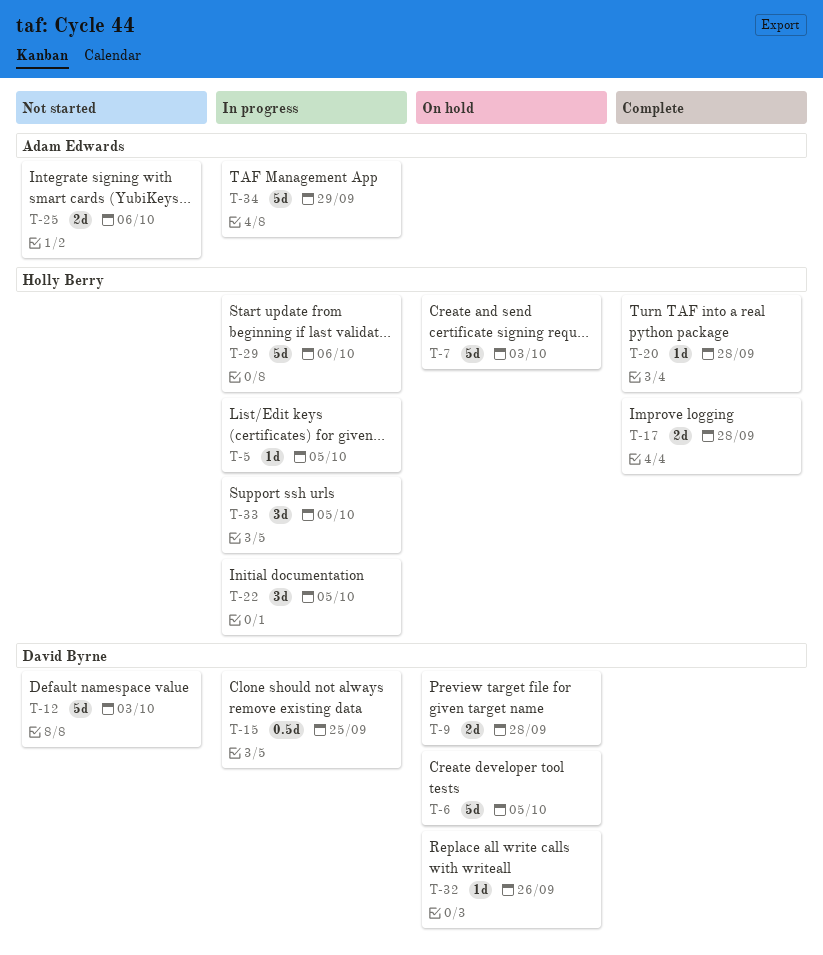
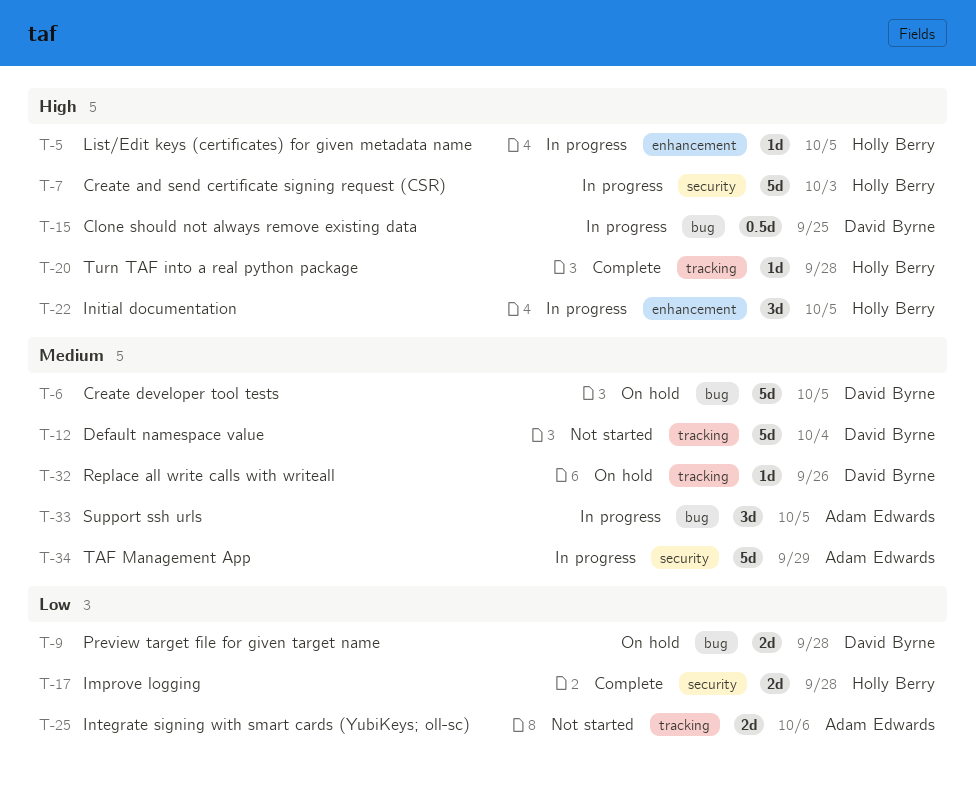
T-7, status: On hold -> In progress
T-12, due: Oct 3 -> Oct 4
T-29: present -> none
T-33, owner: Holly Berry -> Adam Edwards

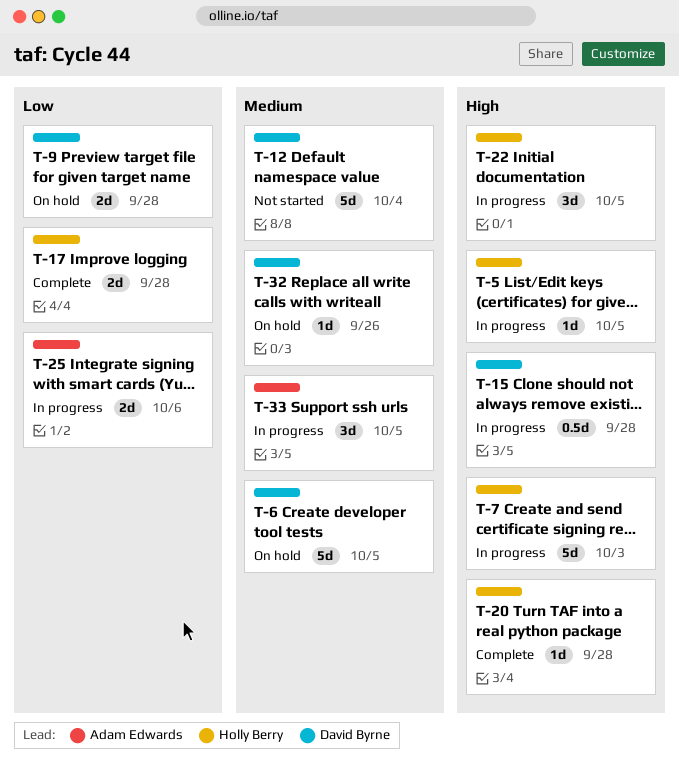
T-15, due: Sep 25 -> Sep 28
T-25, status: Not started -> In progress
T-34: present -> none

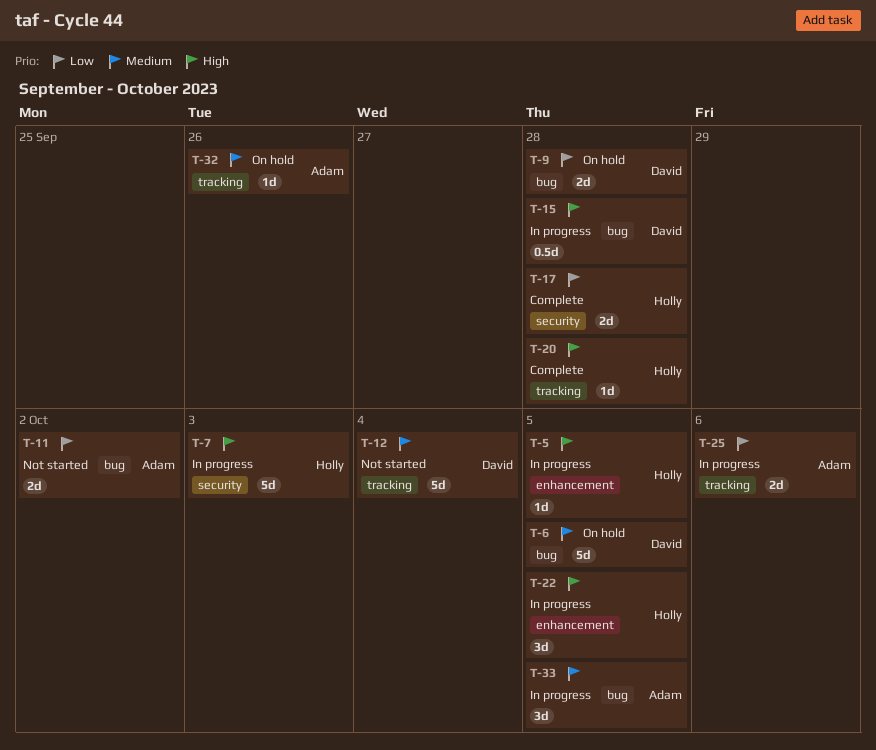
T-11: none -> present
T-32, owner: David Byrne -> Adam Edwards

